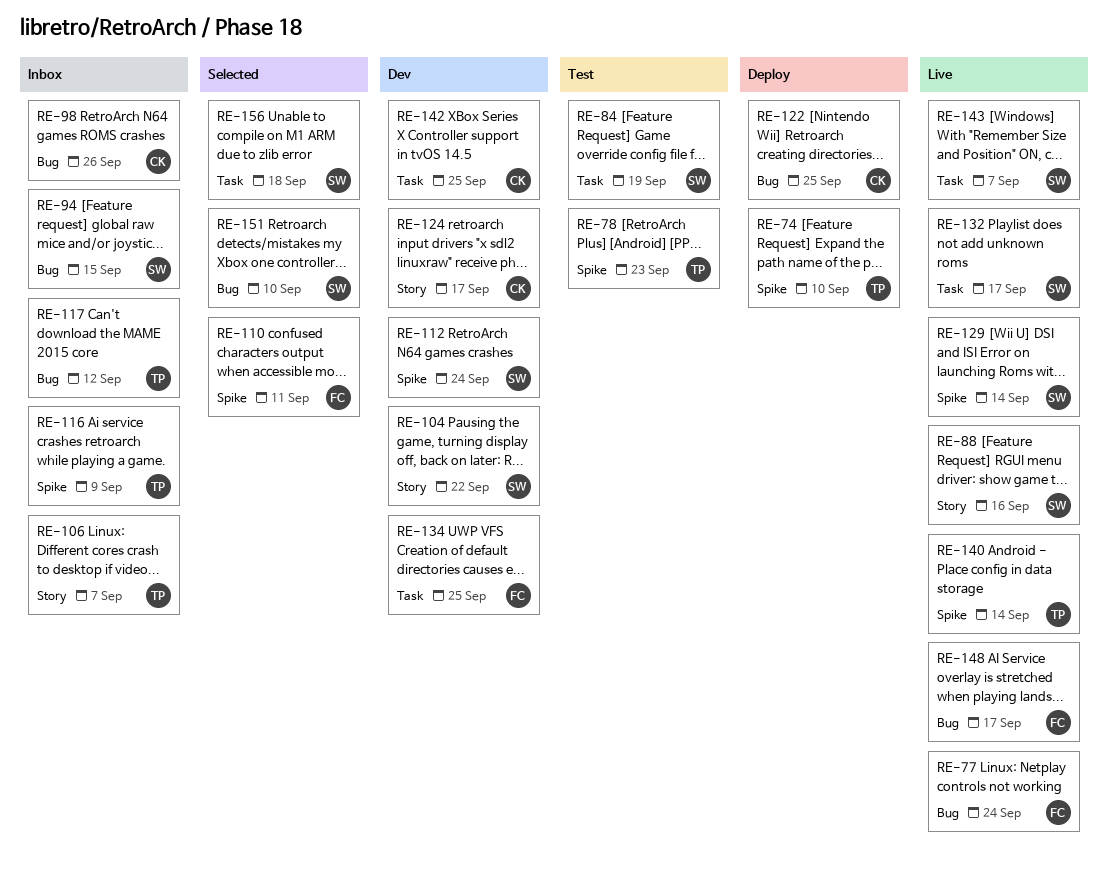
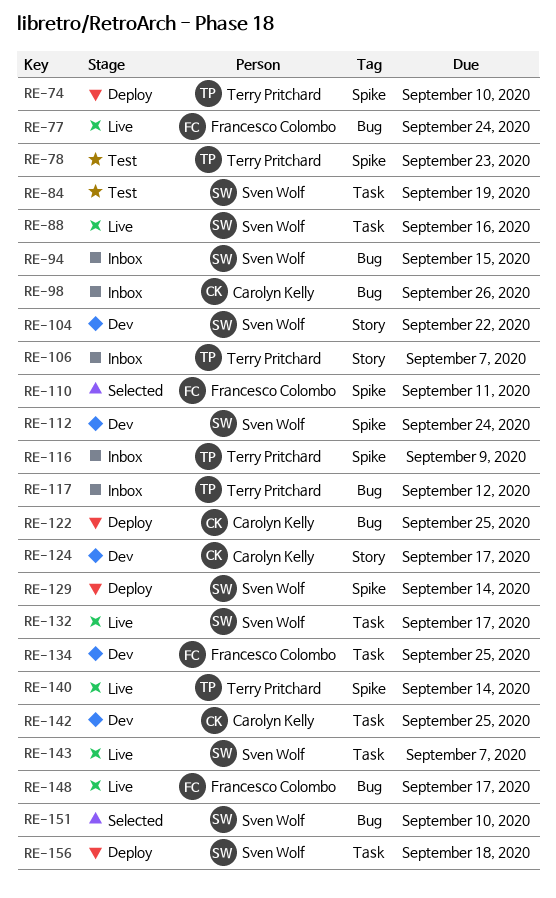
RE-88, label: Story -> Task
RE-129, status: Live -> Deploy
RE-156, status: Selected -> Deploy

